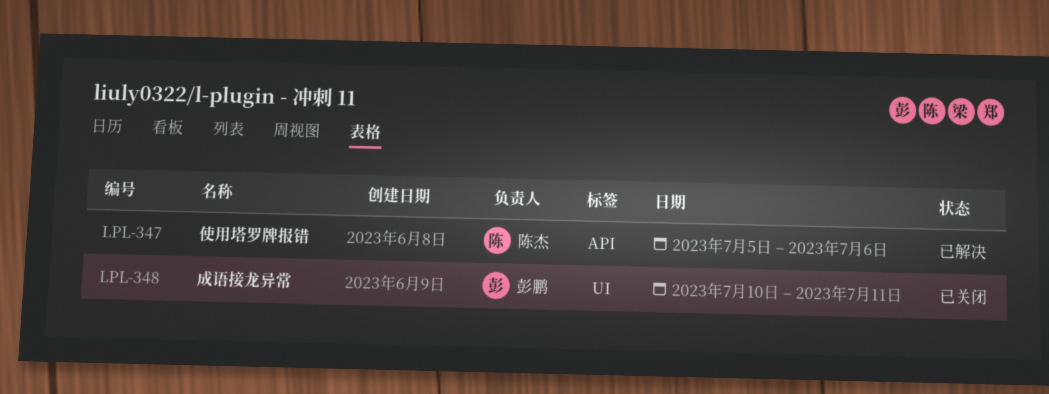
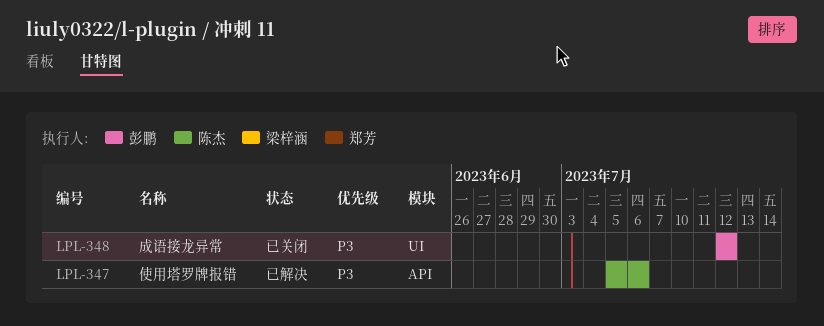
LPL-348, start: Jul 10 -> Jul 12
LPL-348, due: Jul 11 -> Jul 12

